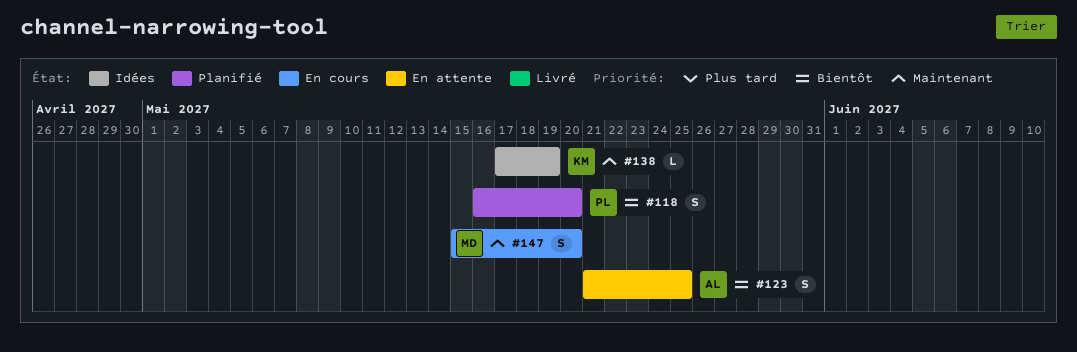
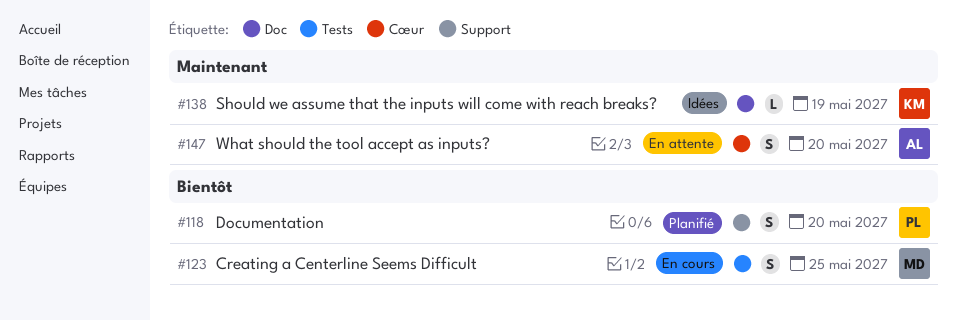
#123, status: En attente -> En cours
#123, owner: AL -> MD
#147, status: En cours -> En attente
#147, owner: MD -> AL

